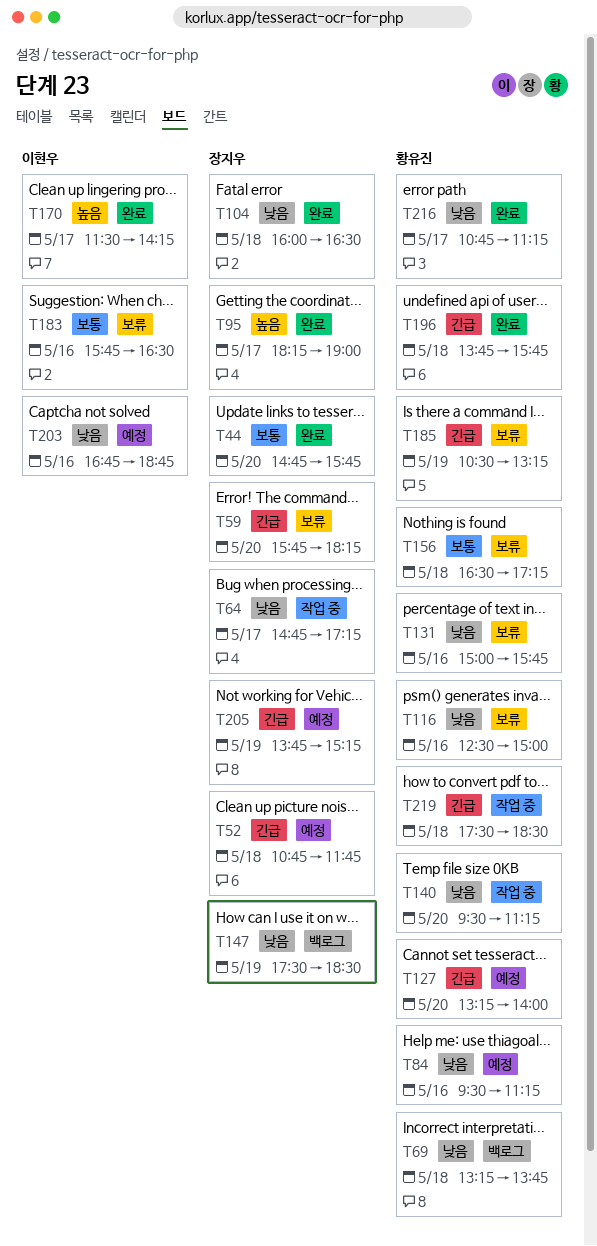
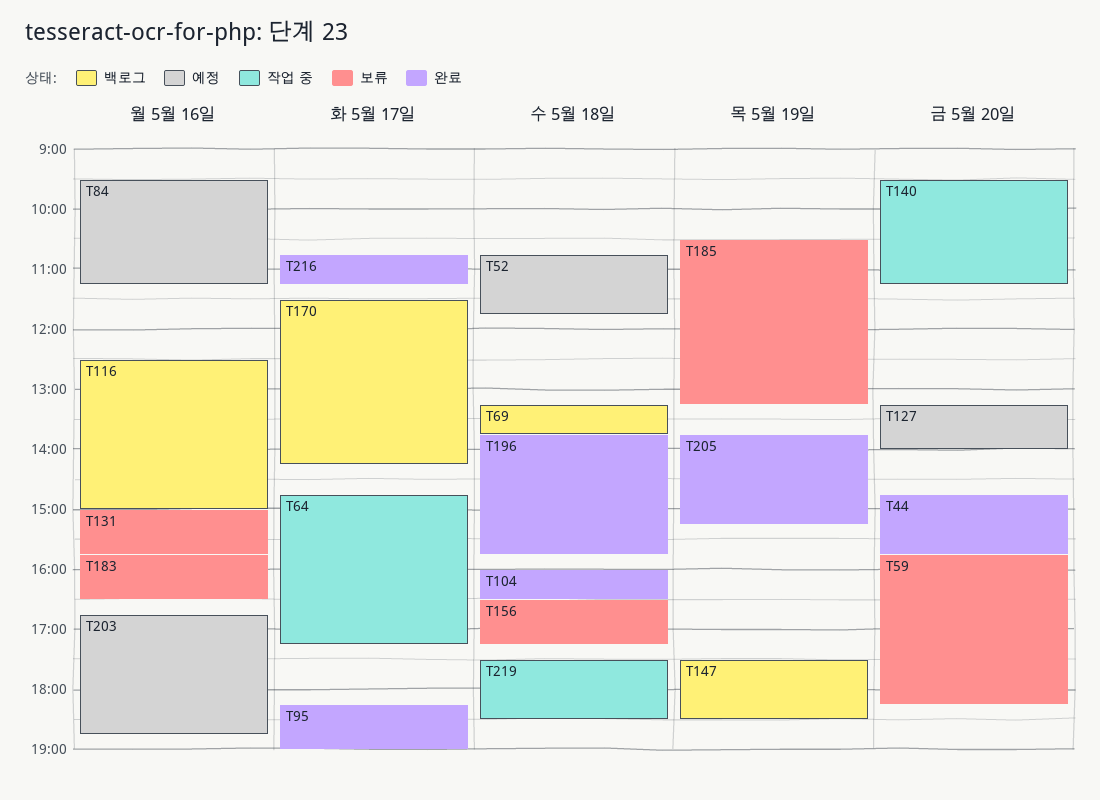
T116, status: 보류 -> 백로그
T170, status: 완료 -> 백로그
T205, status: 예정 -> 완료

